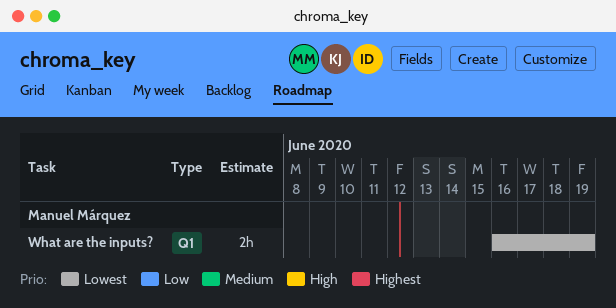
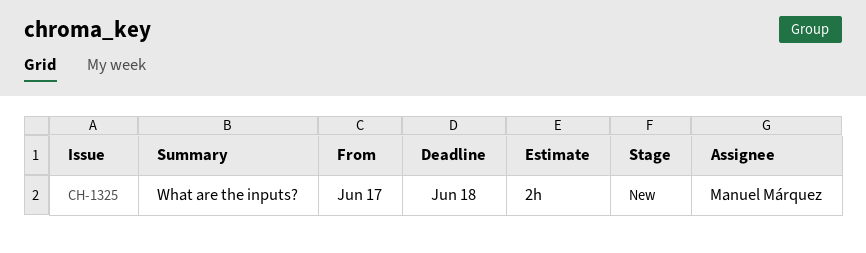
What are the inputs?, start: Jun 16 -> Jun 17
What are the inputs?, due: Jun 19 -> Jun 18

